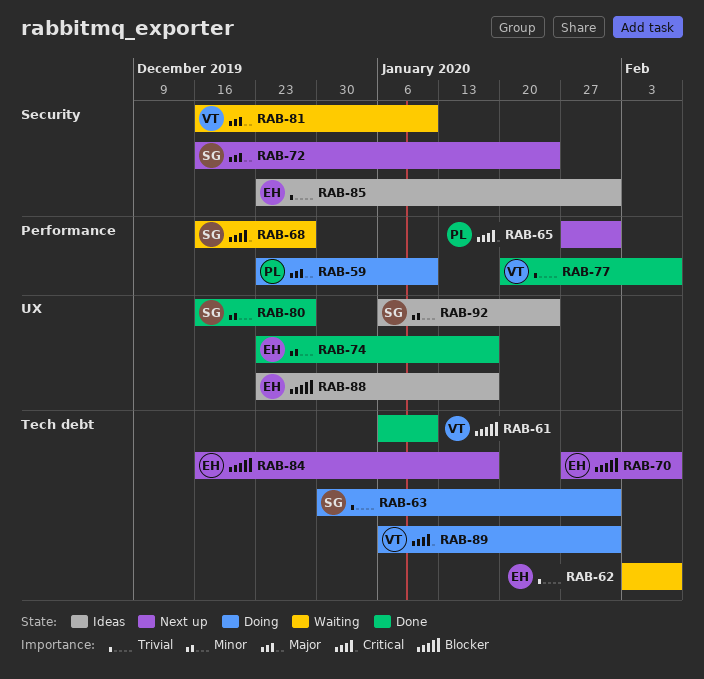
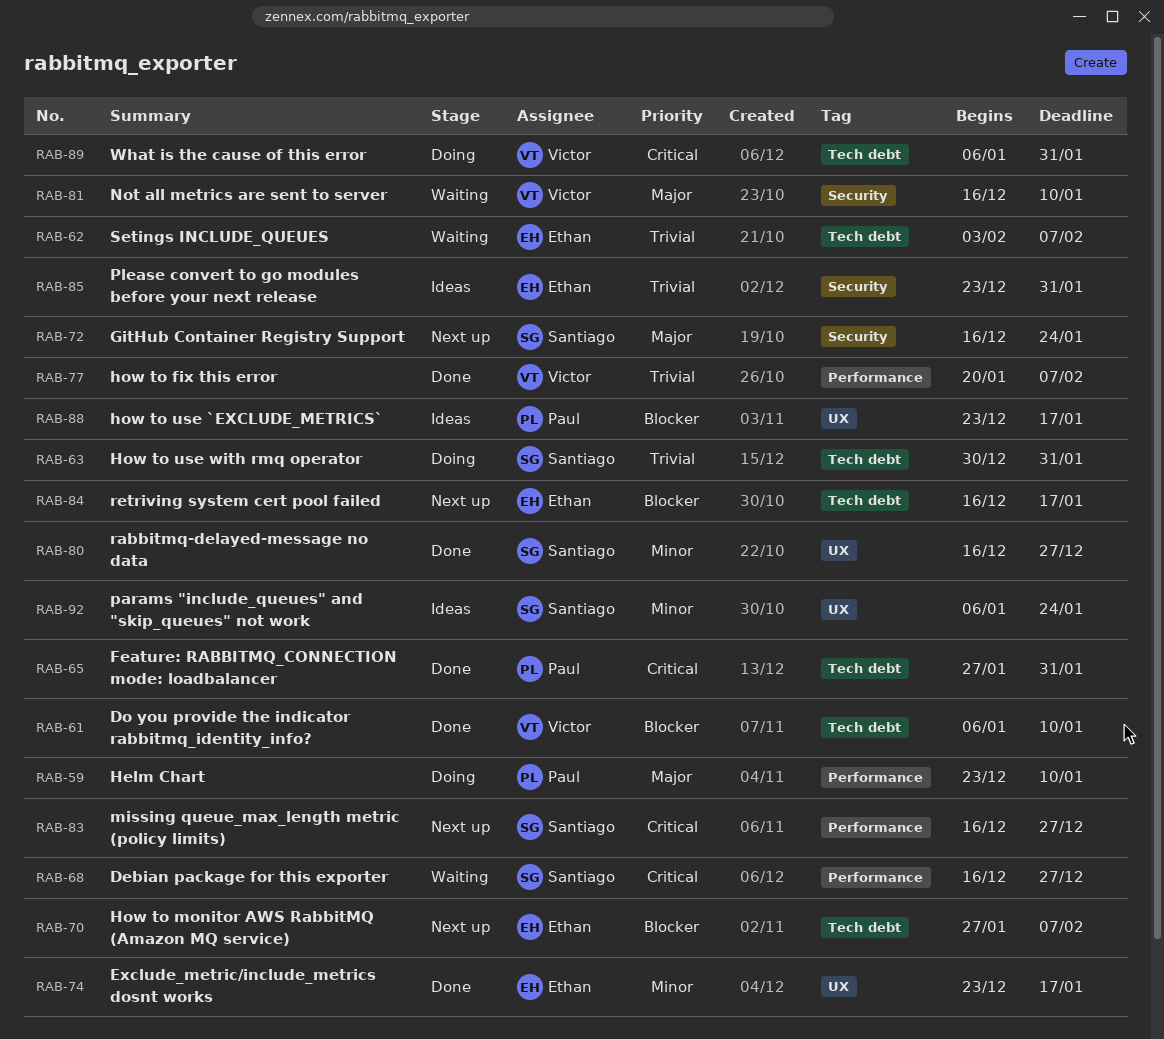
RAB-65, status: Next up -> Done
RAB-65, label: Performance -> Tech debt
RAB-83: none -> present
RAB-88, owner: Ethan -> Paul

